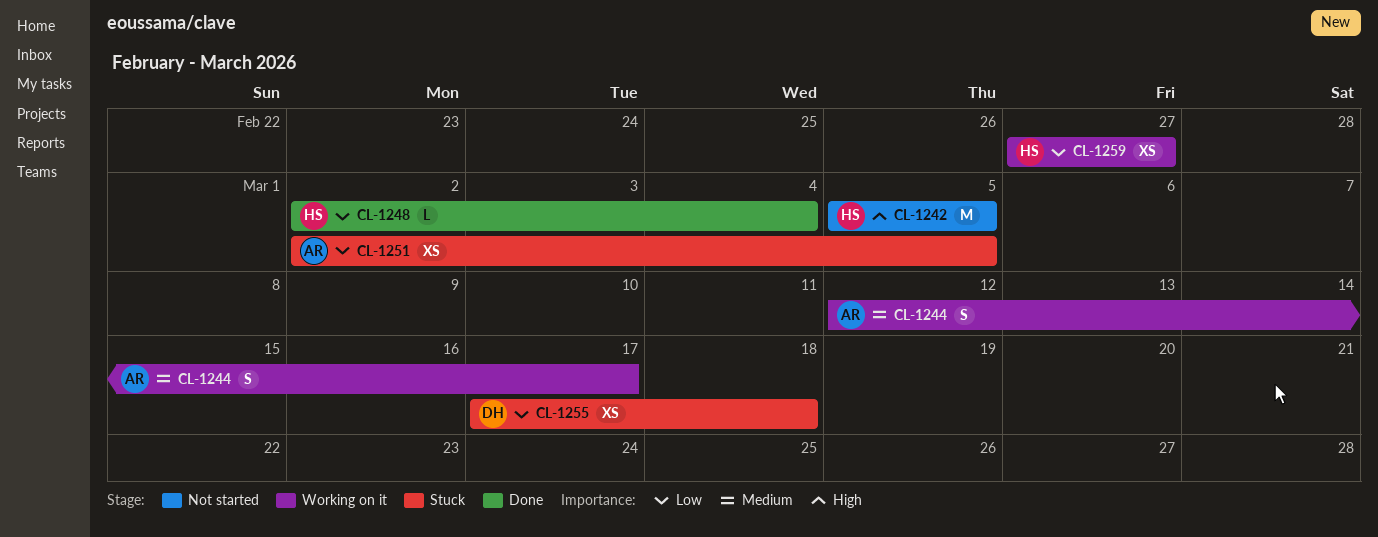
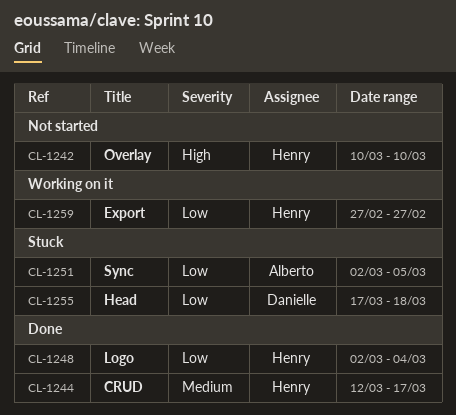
CL-1242, start: Mar 5 -> Mar 10
CL-1242, due: Mar 5 -> Mar 10
CL-1244, status: Working on it -> Done
CL-1244, owner: Alberto -> Henry

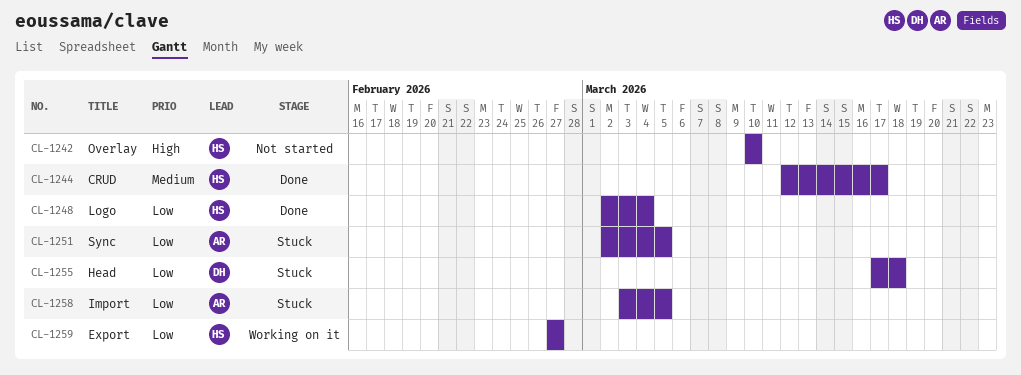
CL-1258: none -> present

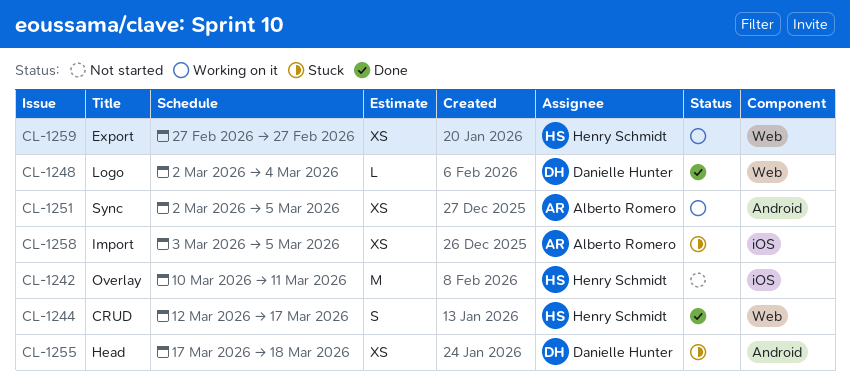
CL-1242, due: Mar 10 -> Mar 11
CL-1248, owner: Henry Schmidt -> Danielle Hunter
CL-1251, status: Stuck -> Working on it

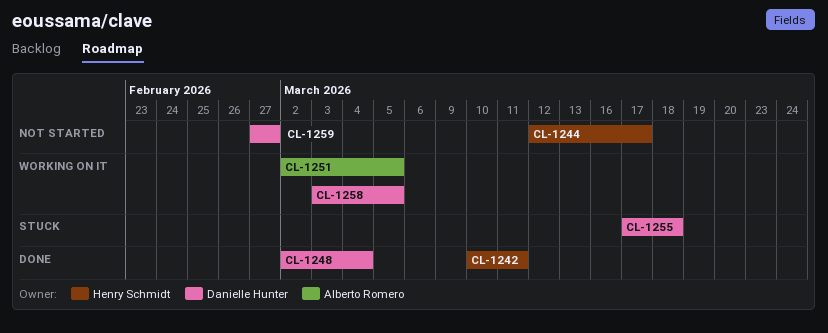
CL-1242, status: Not started -> Done
CL-1244, status: Done -> Not started
CL-1258, status: Stuck -> Working on it
CL-1258, owner: Alberto Romero -> Danielle Hunter
CL-1259, status: Working on it -> Not started
CL-1259, owner: Henry Schmidt -> Danielle Hunter

